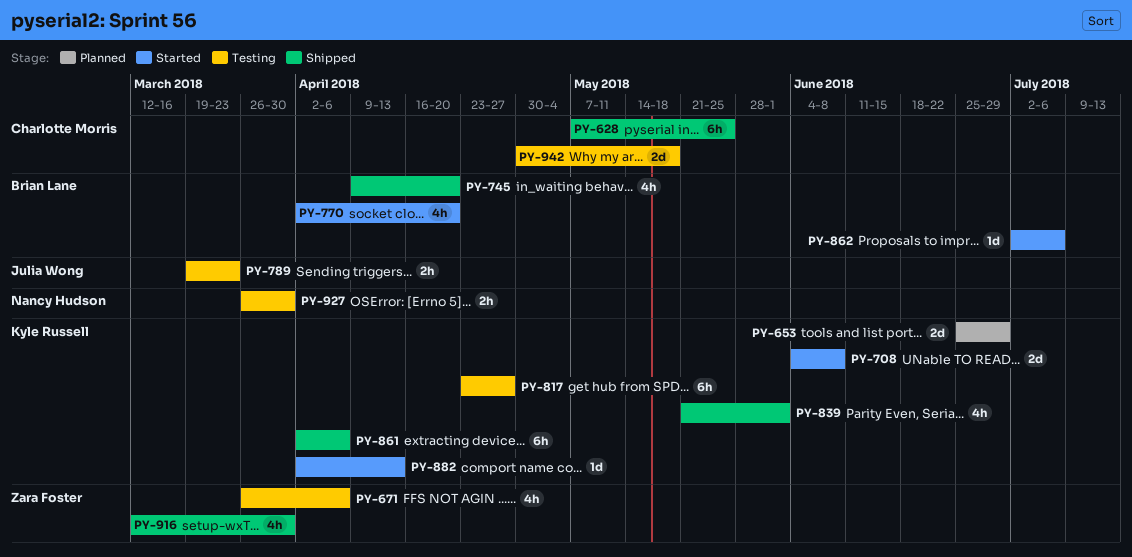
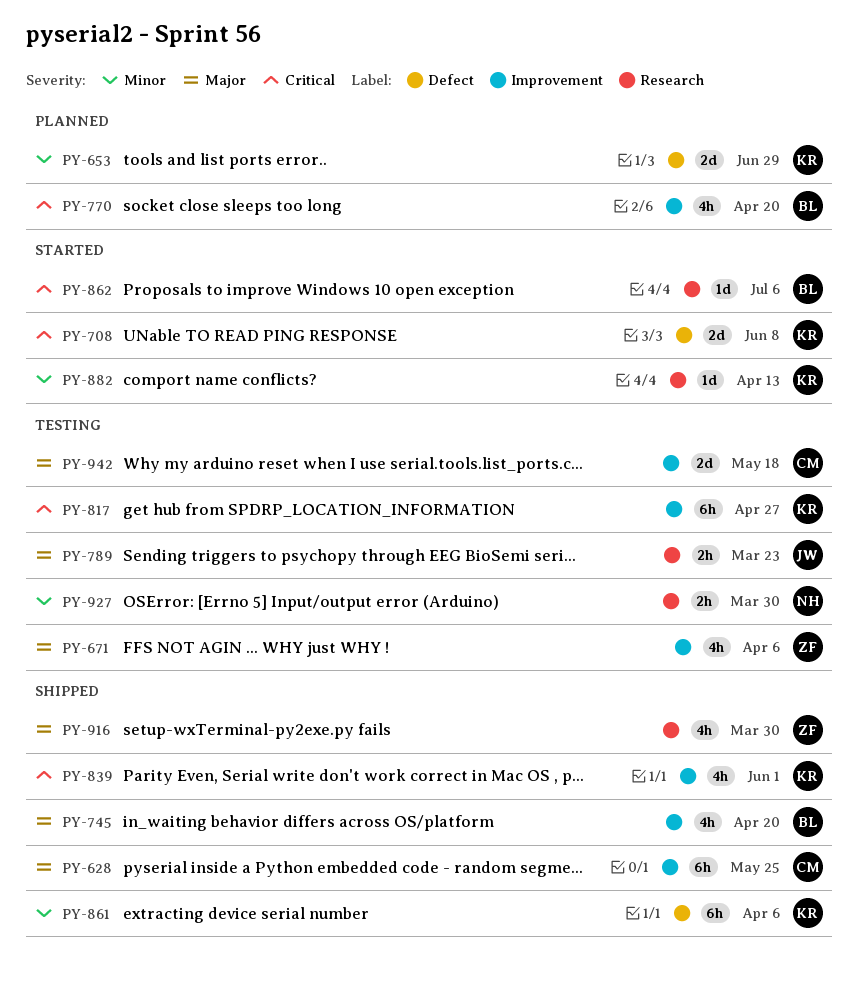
PY-770, status: Started -> Planned

